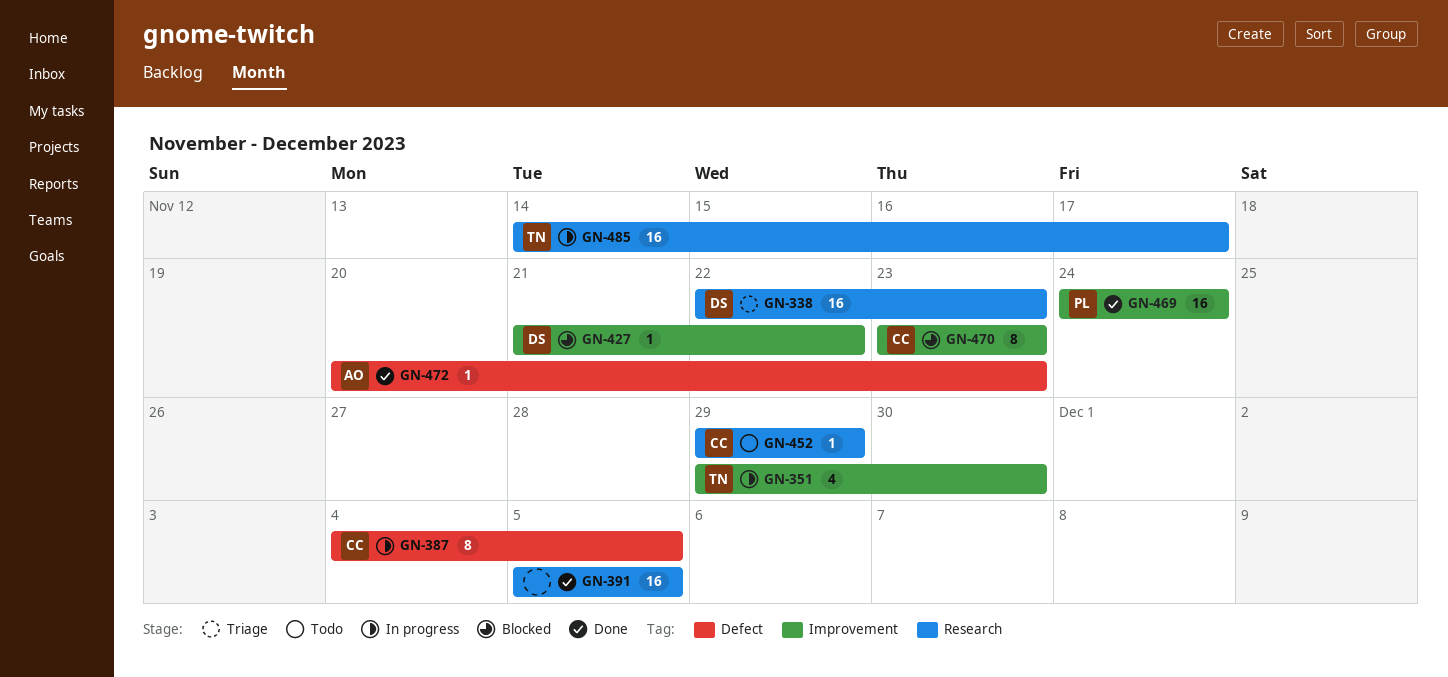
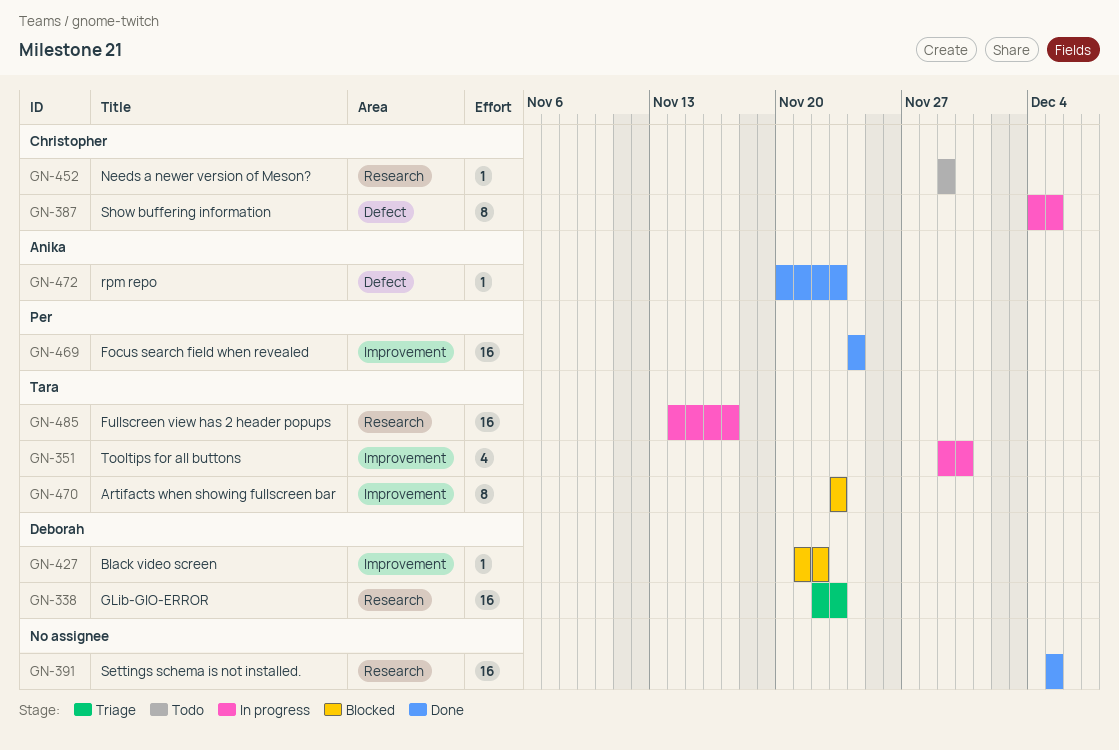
GN-470, owner: Christopher -> Tara

